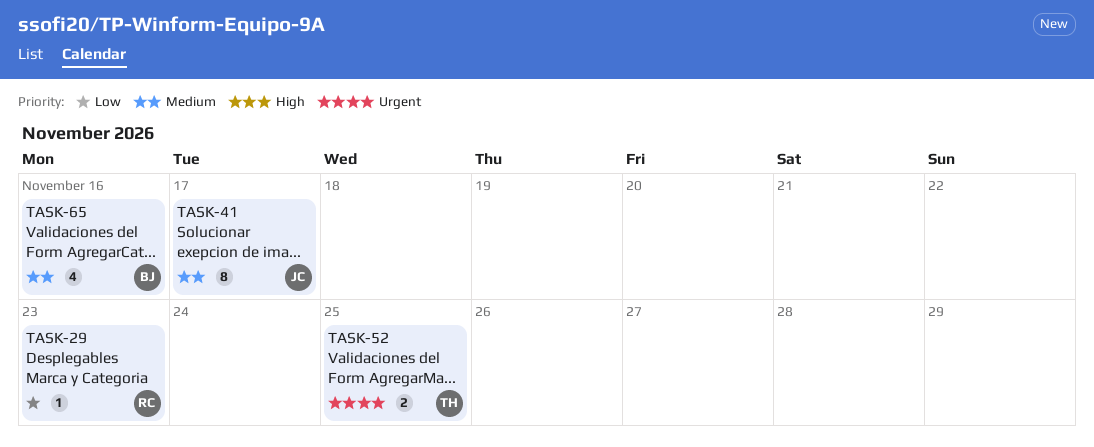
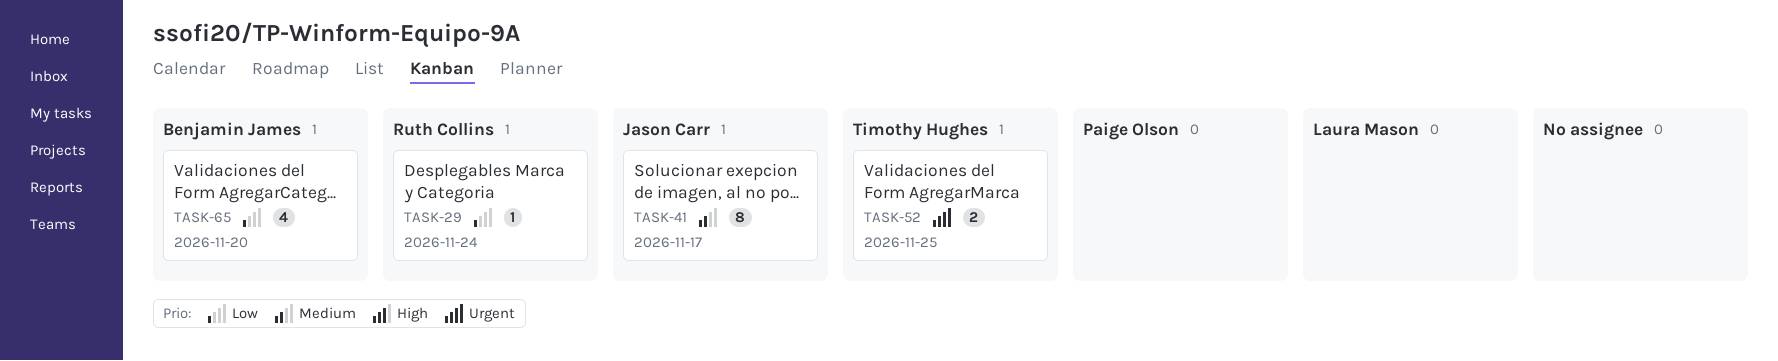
TASK-29, due: Nov 23 -> Nov 24
TASK-65, priority: Medium -> Low
TASK-65, due: Nov 16 -> Nov 20

